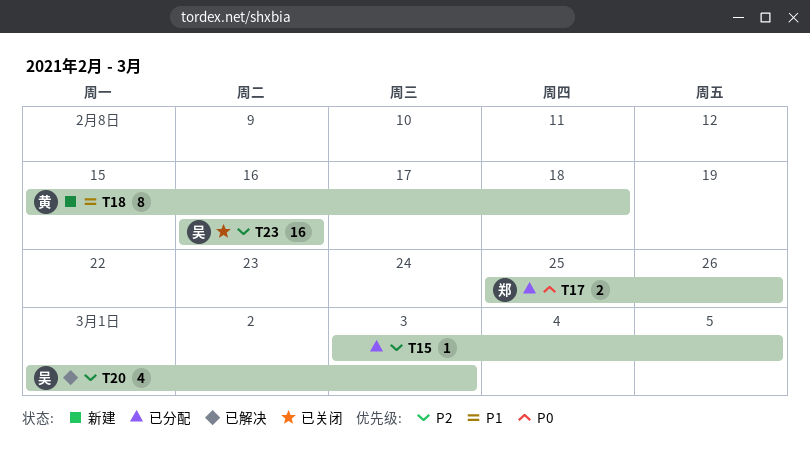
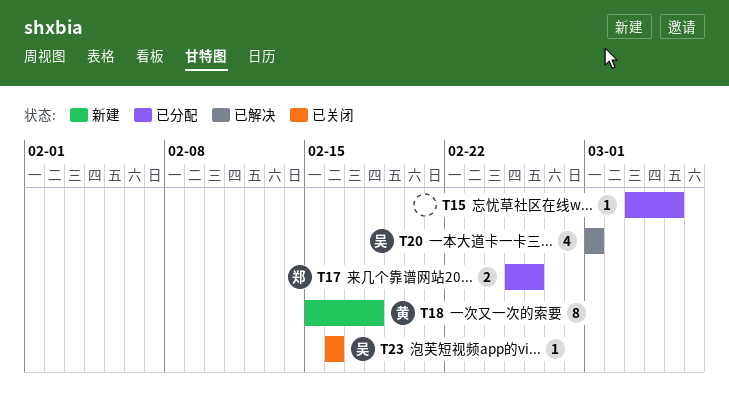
T20, due: Mar 3 -> Mar 1
T23, estimate: 16 -> 1

